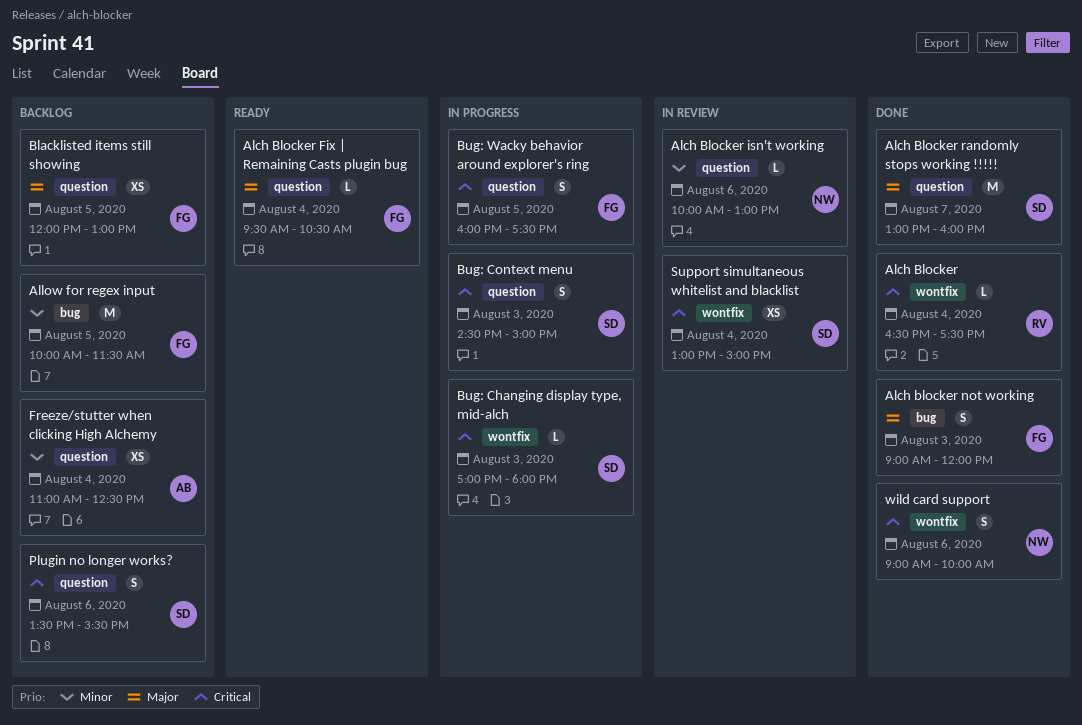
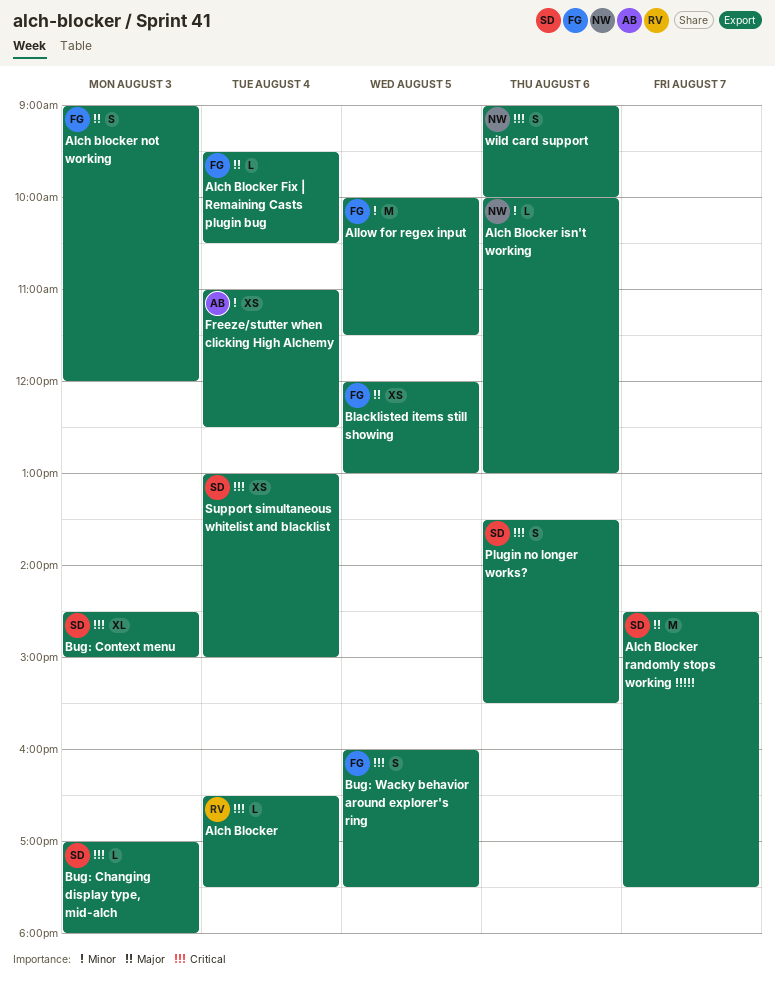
Alch Blocker randomly stops working !!!!!, begins: 13:00 -> 14:30
Alch Blocker randomly stops working !!!!!, ends: 16:00 -> 17:30
Bug: Context menu, estimate: S -> XL

